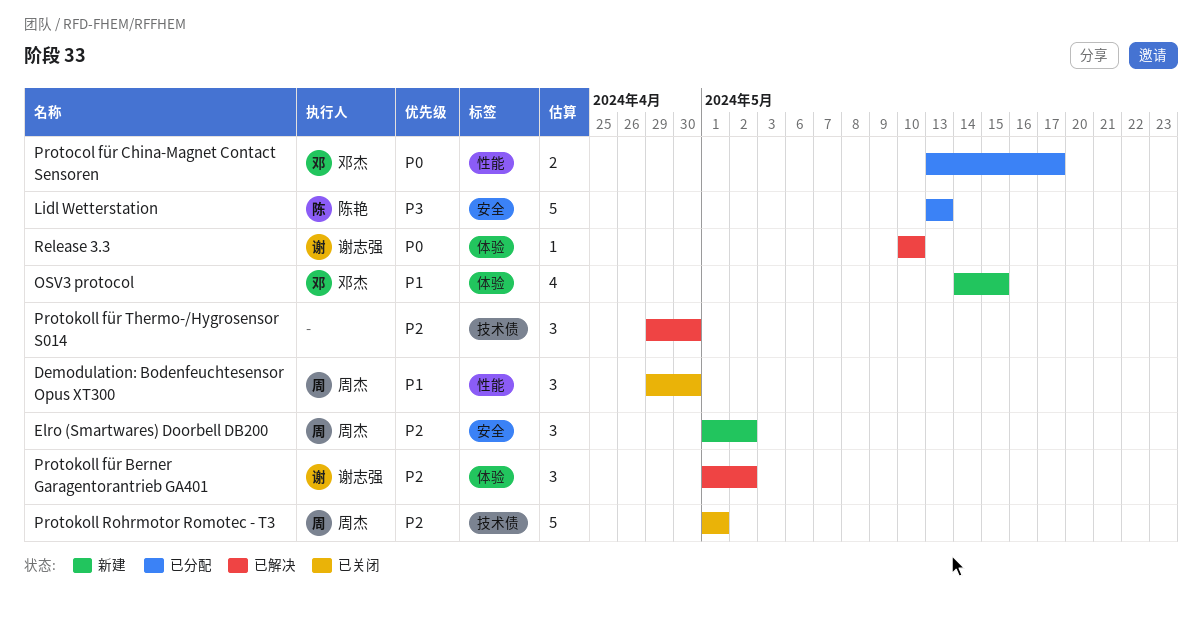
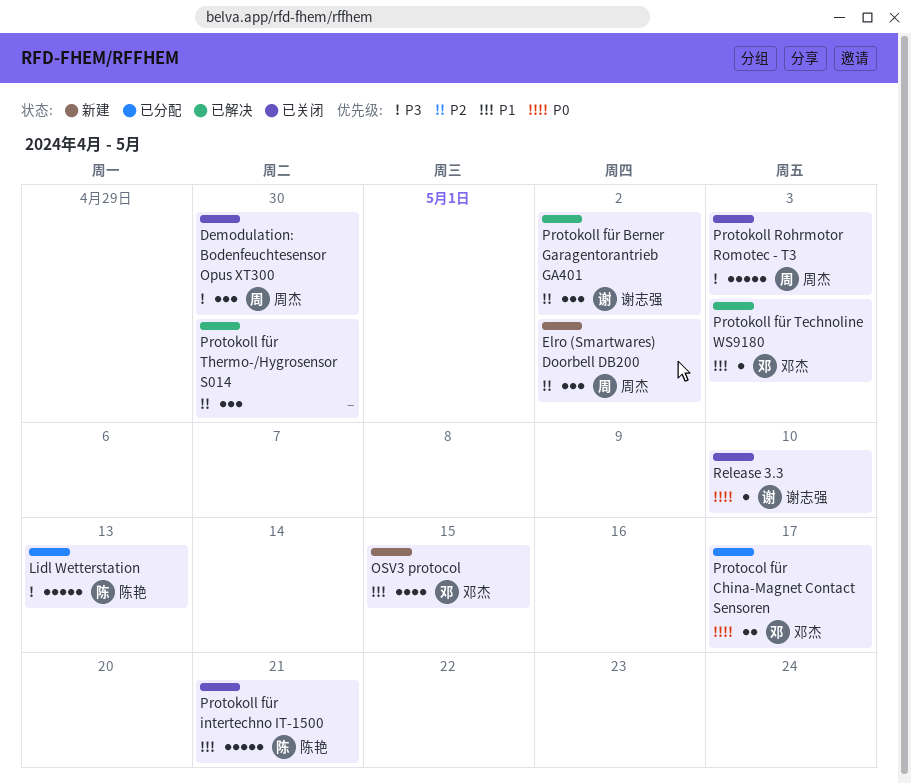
Demodulation: Bodenfeuchtesensor Opus XT300, priority: P1 -> P3
Protokoll für intertechno IT-1500: none -> present
Protokoll für Technoline WS9180: none -> present
Protokoll Rohrmotor Romotec - T3, priority: P2 -> P3
Protokoll Rohrmotor Romotec - T3, due: May 1 -> May 3
Release 3.3, status: 已解决 -> 已关闭

